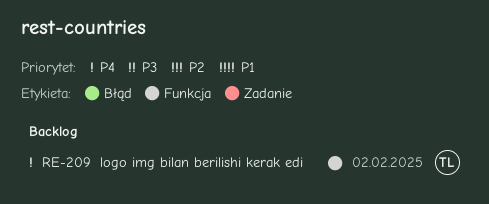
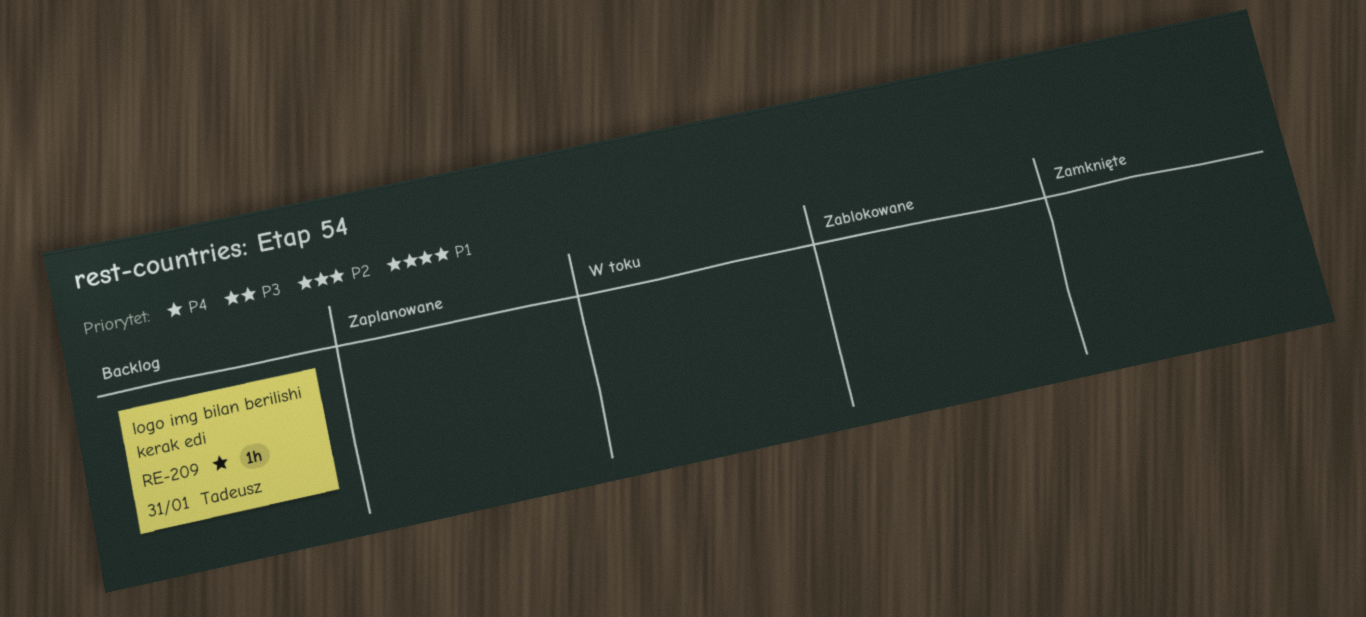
RE-209, due: Feb 2 -> Jan 31

